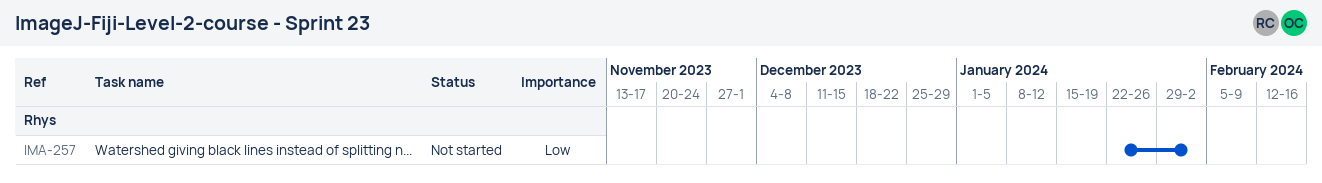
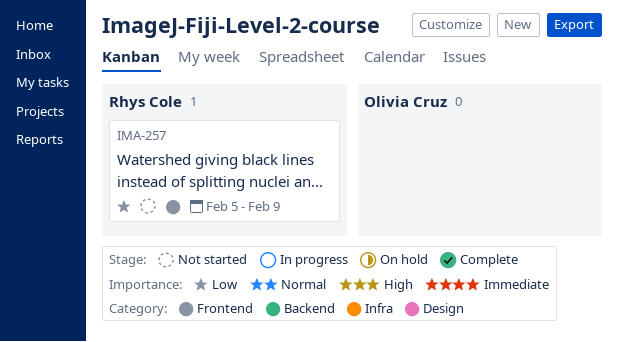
IMA-257, start: Jan 22 -> Feb 5
IMA-257, due: Feb 2 -> Feb 9

